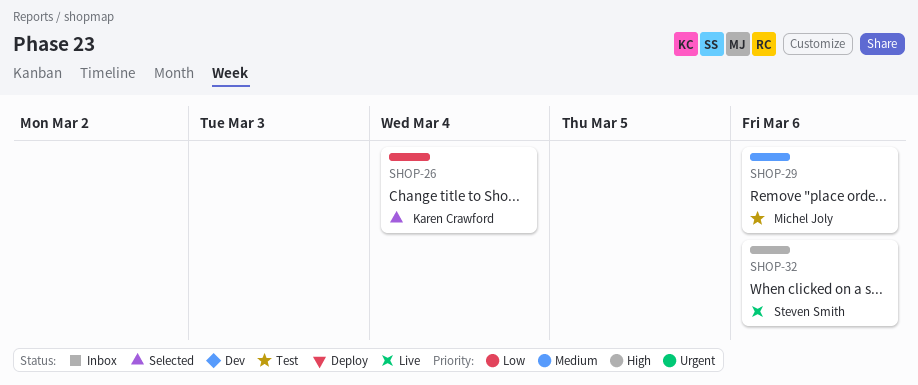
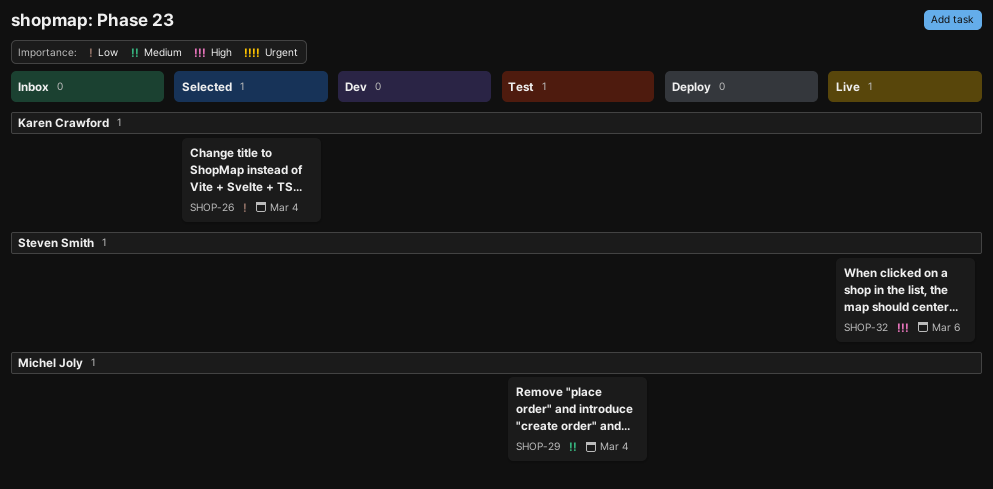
SHOP-29, due: Mar 6 -> Mar 4

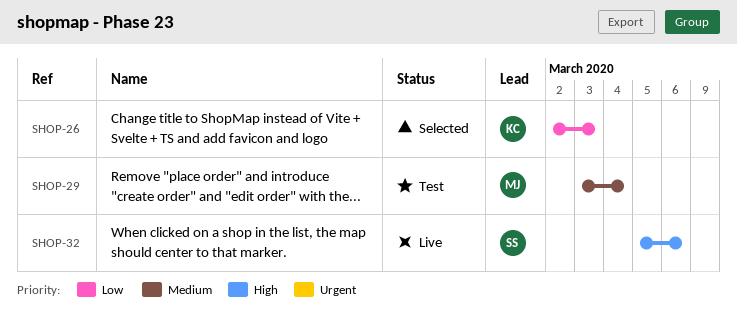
SHOP-26, due: Mar 4 -> Mar 3

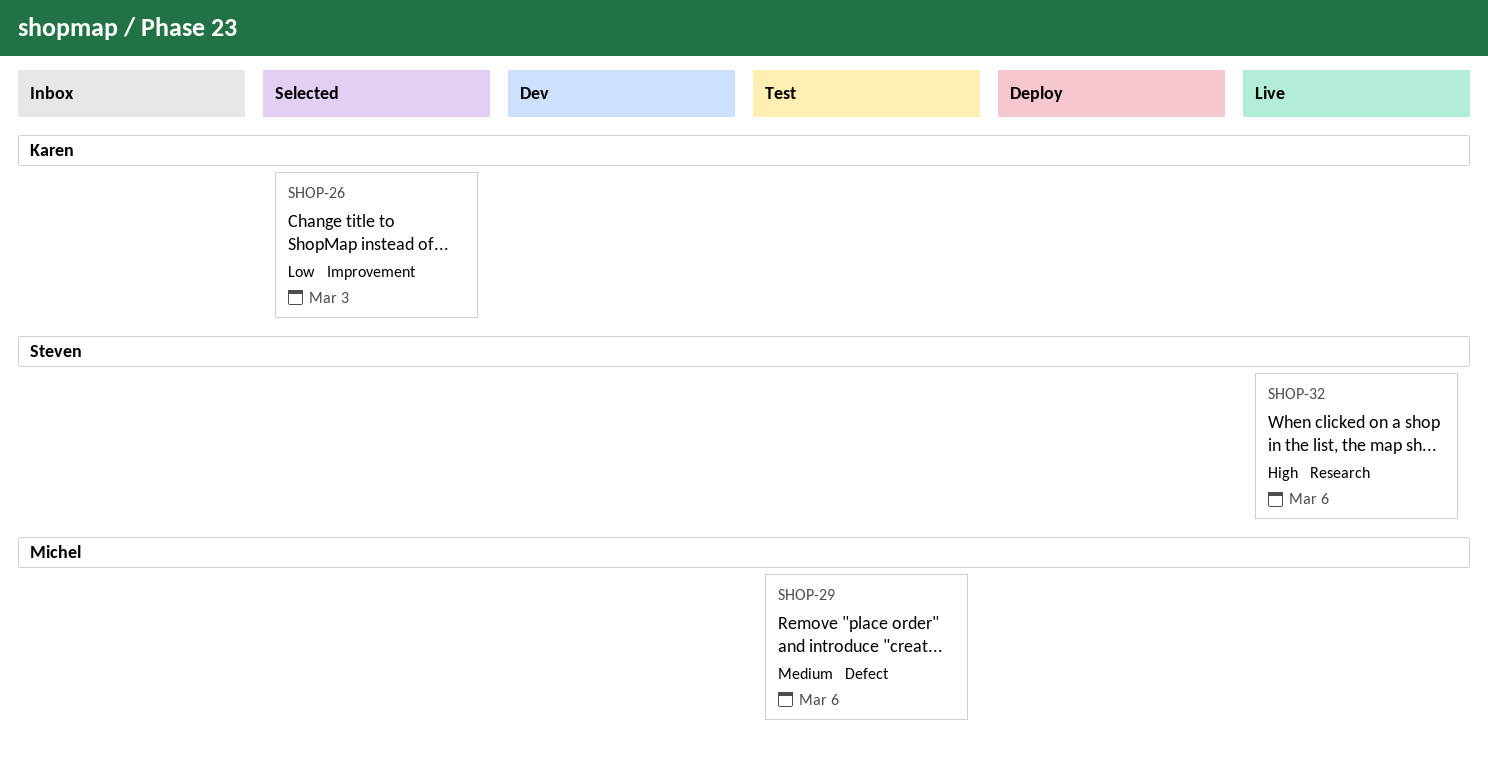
SHOP-29, due: Mar 4 -> Mar 6

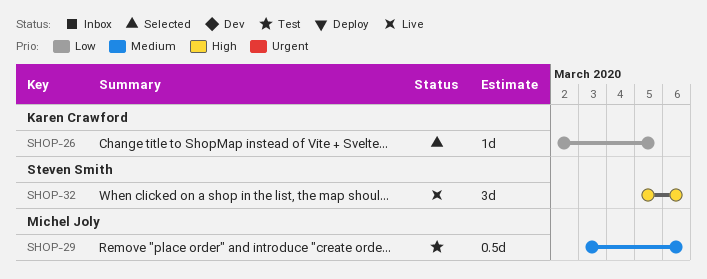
SHOP-26, due: Mar 3 -> Mar 5

